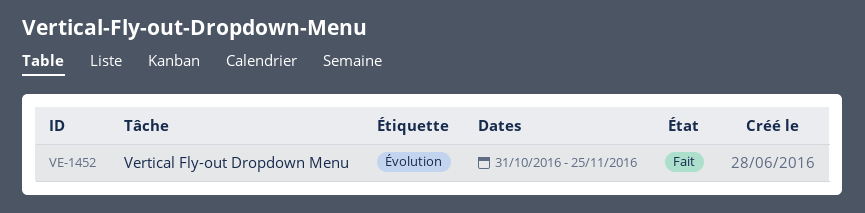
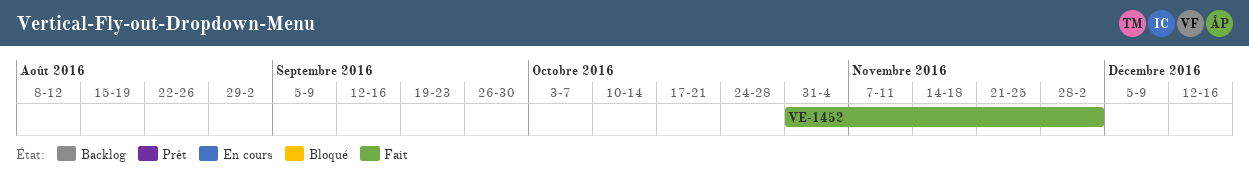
VE-1452, due: Nov 25 -> Dec 2

